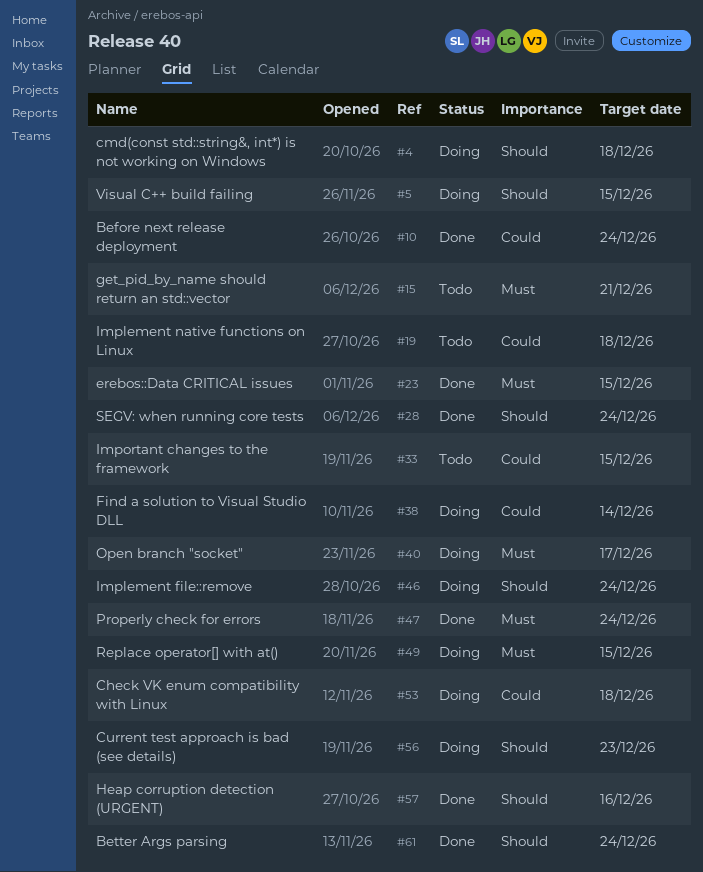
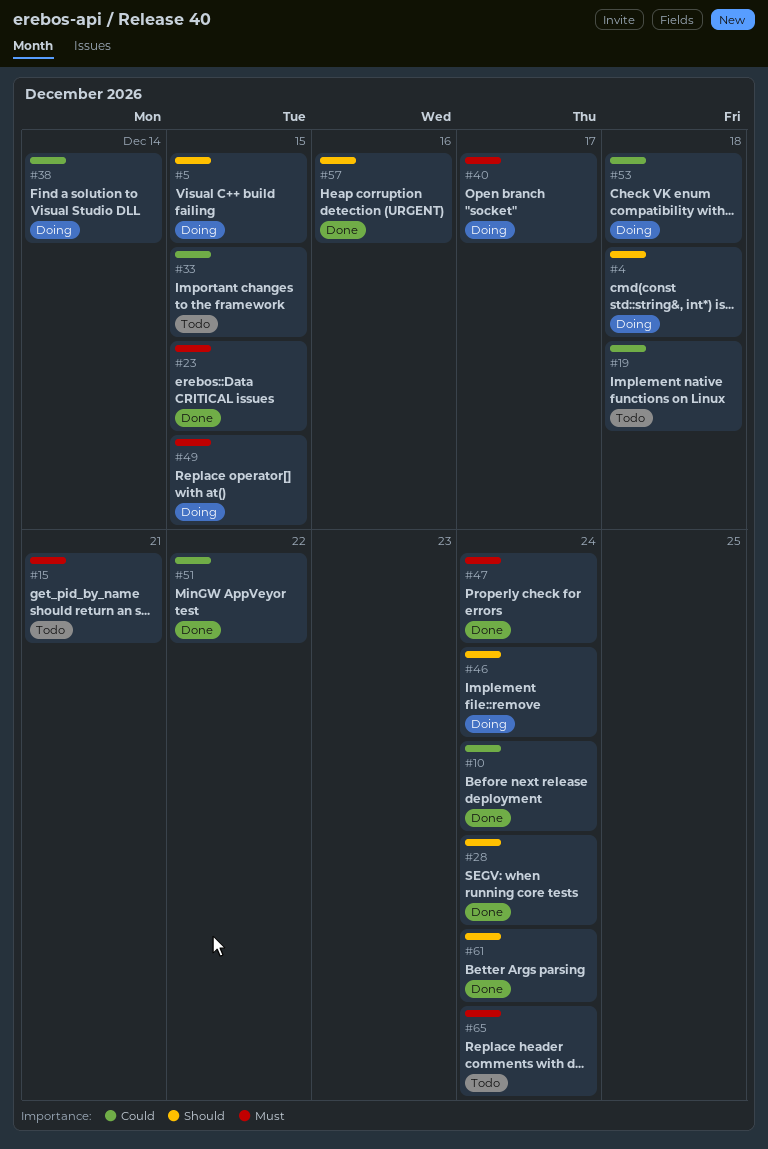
#51: none -> present
#56: present -> none
#65: none -> present

